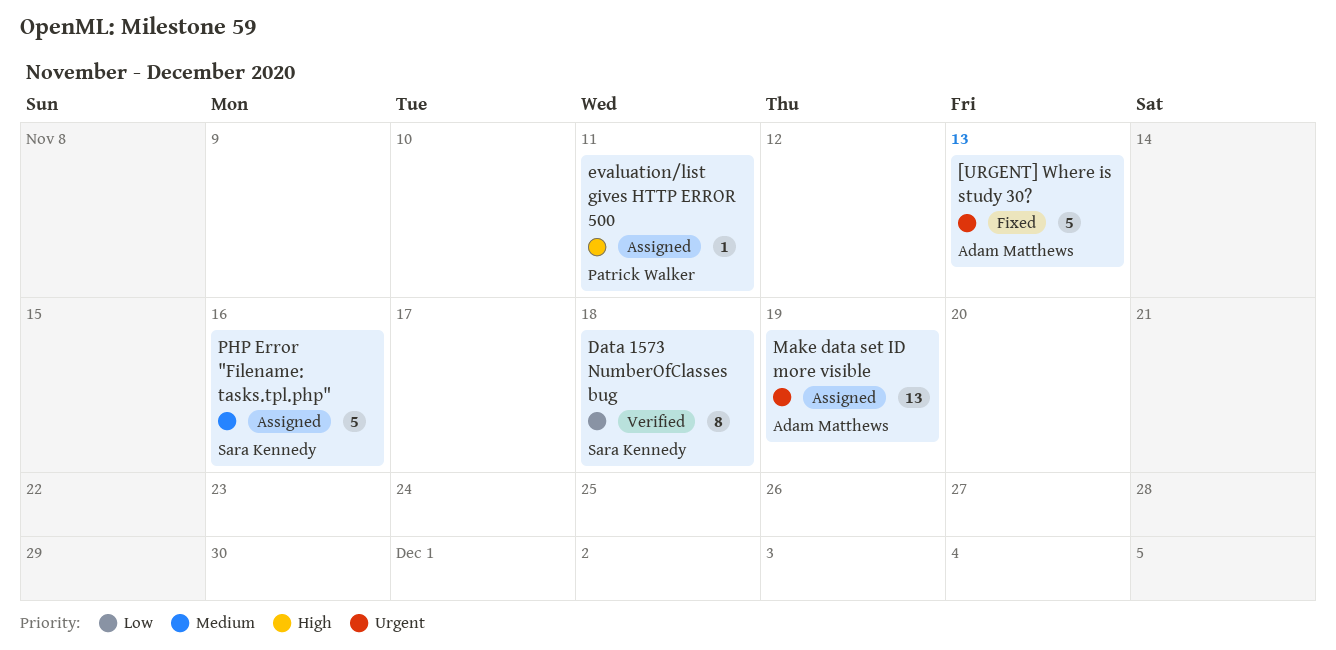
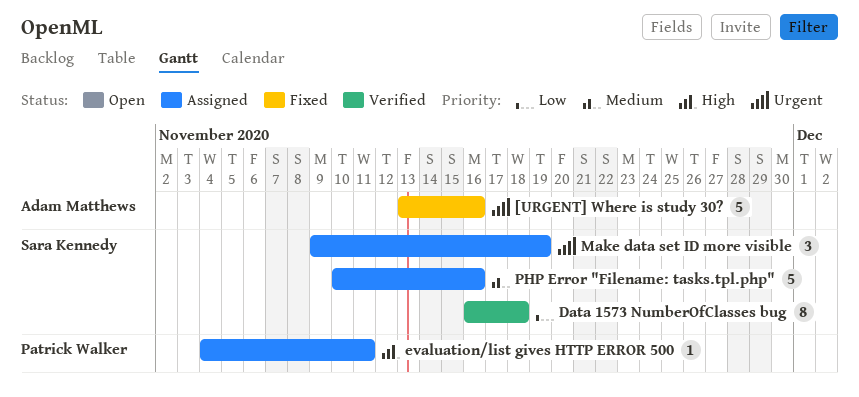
[URGENT] Where is study 30?, due: Nov 13 -> Nov 16
Make data set ID more visible, owner: Adam Matthews -> Sara Kennedy
Make data set ID more visible, estimate: 13 -> 3

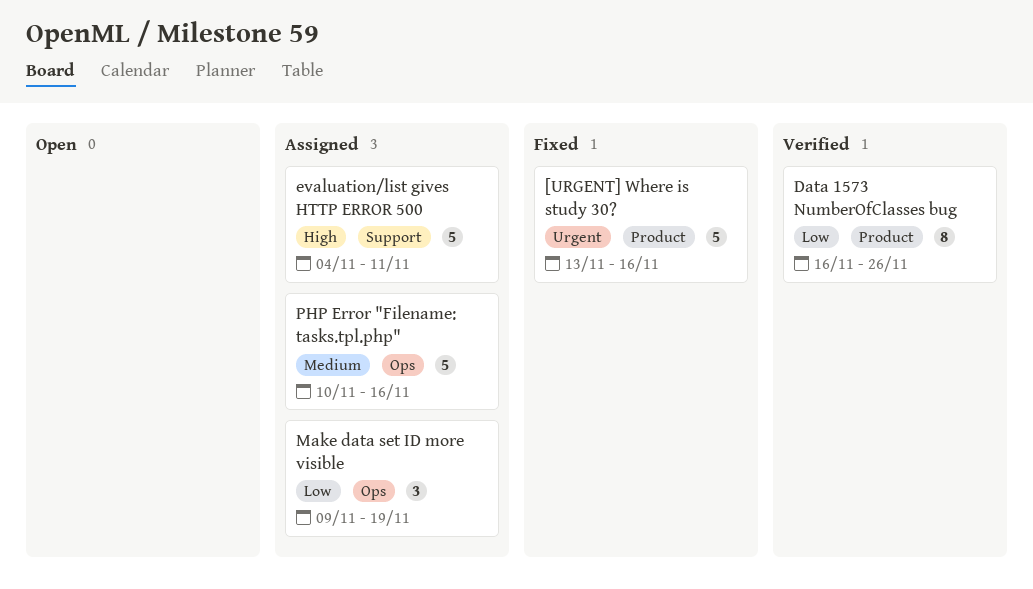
Data 1573 NumberOfClasses bug, due: Nov 18 -> Nov 26
evaluation/list gives HTTP ERROR 500, estimate: 1 -> 5
Make data set ID more visible, priority: Urgent -> Low

